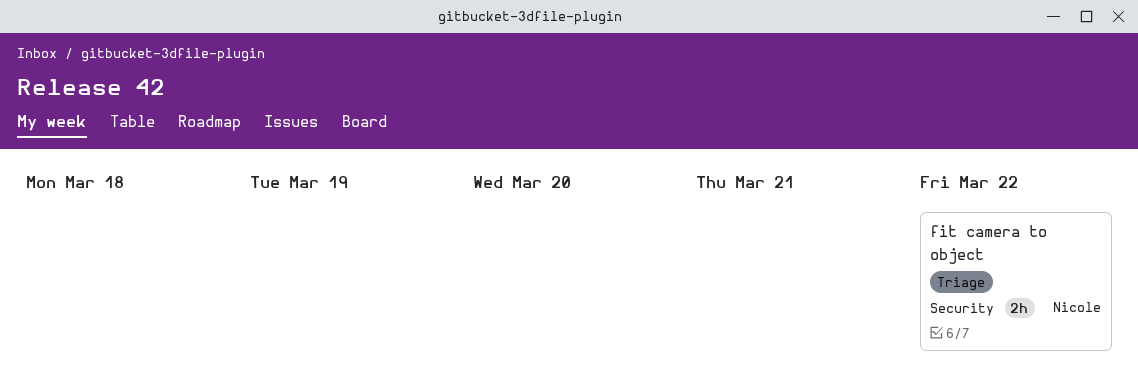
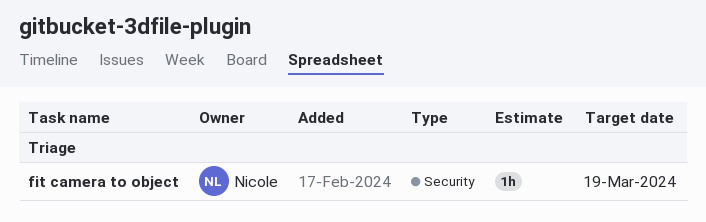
fit camera to object, estimate: 2h -> 1h
fit camera to object, due: Mar 22 -> Mar 19

